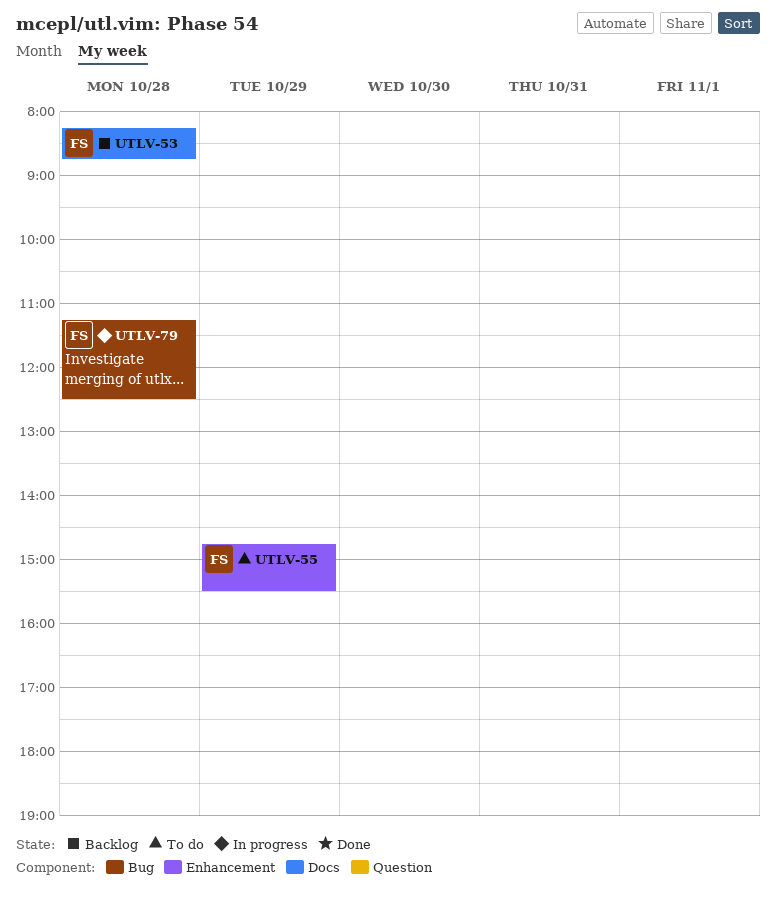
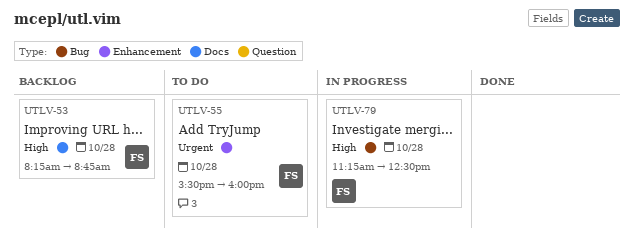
UTLV-55, day: Oct 29 -> Oct 28
UTLV-55, begins: 14:45 -> 15:30
UTLV-55, ends: 15:30 -> 16:00

